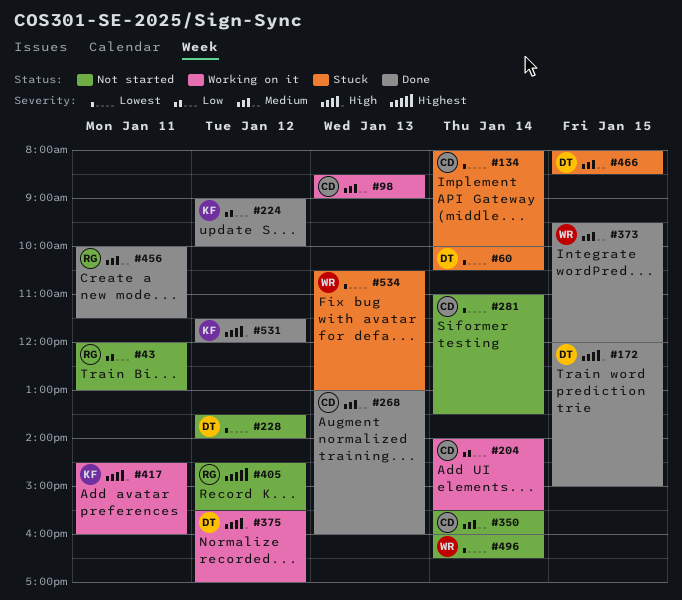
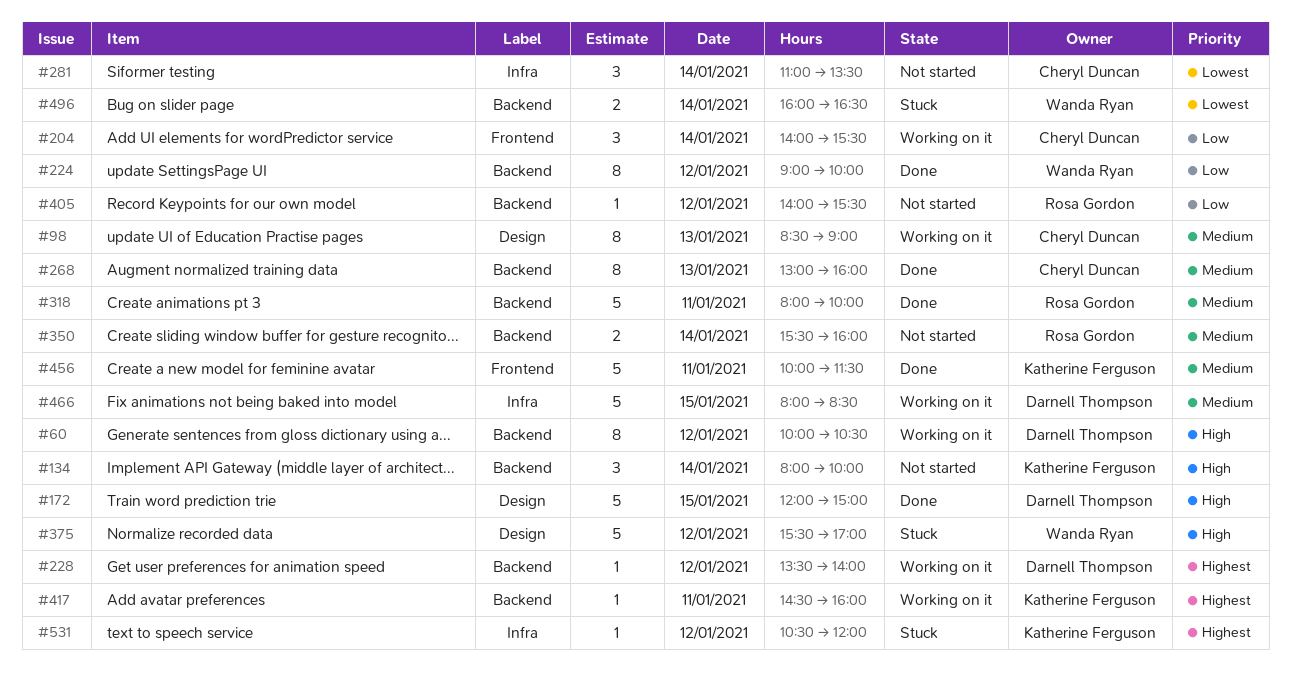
#43: present -> none
#60, status: Stuck -> Working on it
#60, priority: Lowest -> High
#60, day: Jan 14 -> Jan 12
#134, status: Stuck -> Not started
#134, owner: Cheryl Duncan -> Katherine Ferguson
#134, priority: Lowest -> High
#224, owner: Katherine Ferguson -> Wanda Ryan
#228, status: Not started -> Working on it
#228, priority: Lowest -> Highest
#318: none -> present
#350, owner: Cheryl Duncan -> Rosa Gordon
#373: present -> none
#375, status: Working on it -> Stuck
#375, owner: Darnell Thompson -> Wanda Ryan
#405, priority: Highest -> Low
#405, begins: 14:30 -> 14:00
#417, priority: High -> Highest
#456, owner: Rosa Gordon -> Katherine Ferguson
#466, status: Stuck -> Working on it
#496, status: Not started -> Stuck
#531, status: Done -> Stuck
#531, priority: High -> Highest
#531, begins: 11:30 -> 10:30
#534: present -> none

